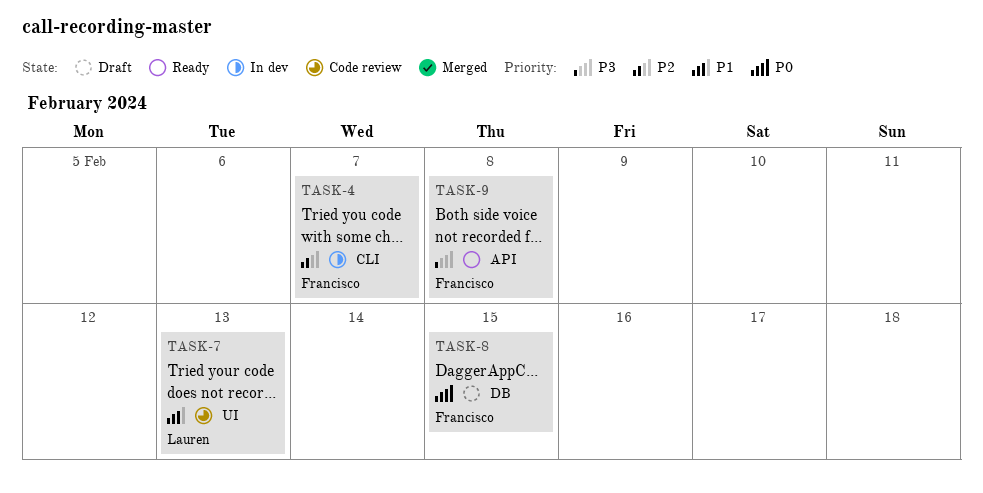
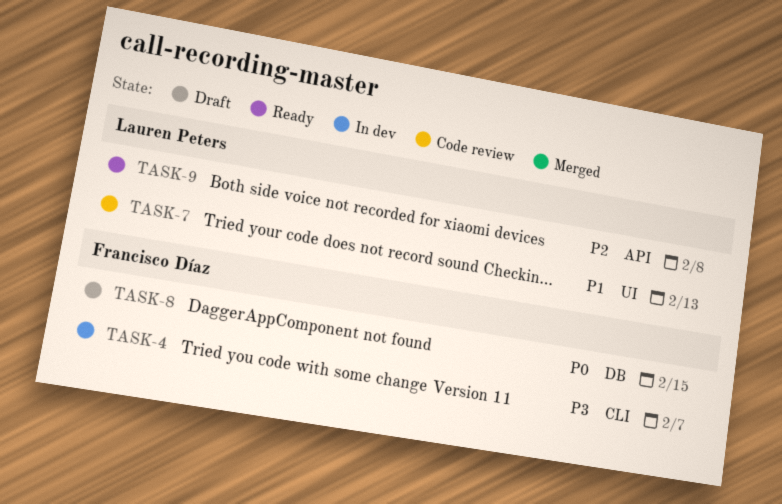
TASK-4, priority: P2 -> P3
TASK-9, owner: Francisco Díaz -> Lauren Peters
TASK-9, priority: P3 -> P2

